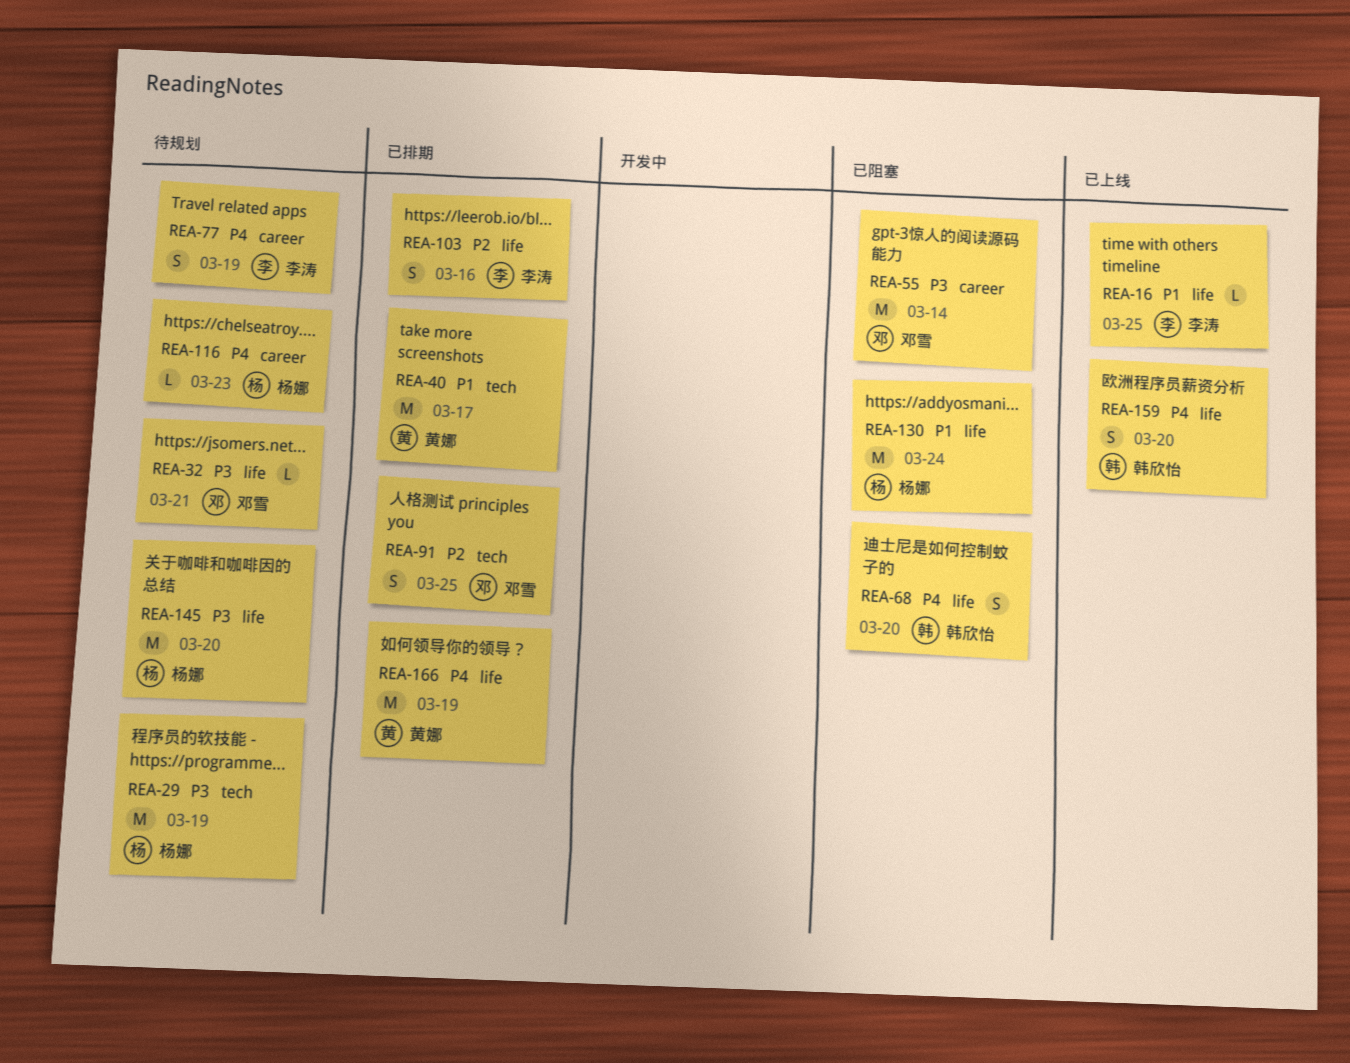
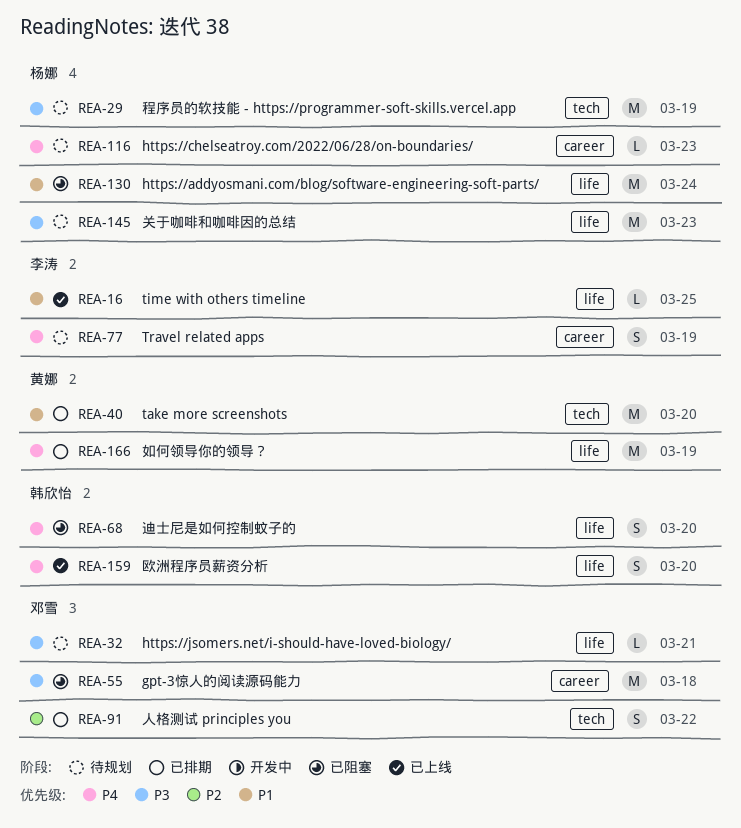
REA-40, due: Mar 17 -> Mar 20
REA-55, due: Mar 14 -> Mar 18
REA-91, due: Mar 25 -> Mar 22
REA-103: present -> none
REA-145, due: Mar 20 -> Mar 23

